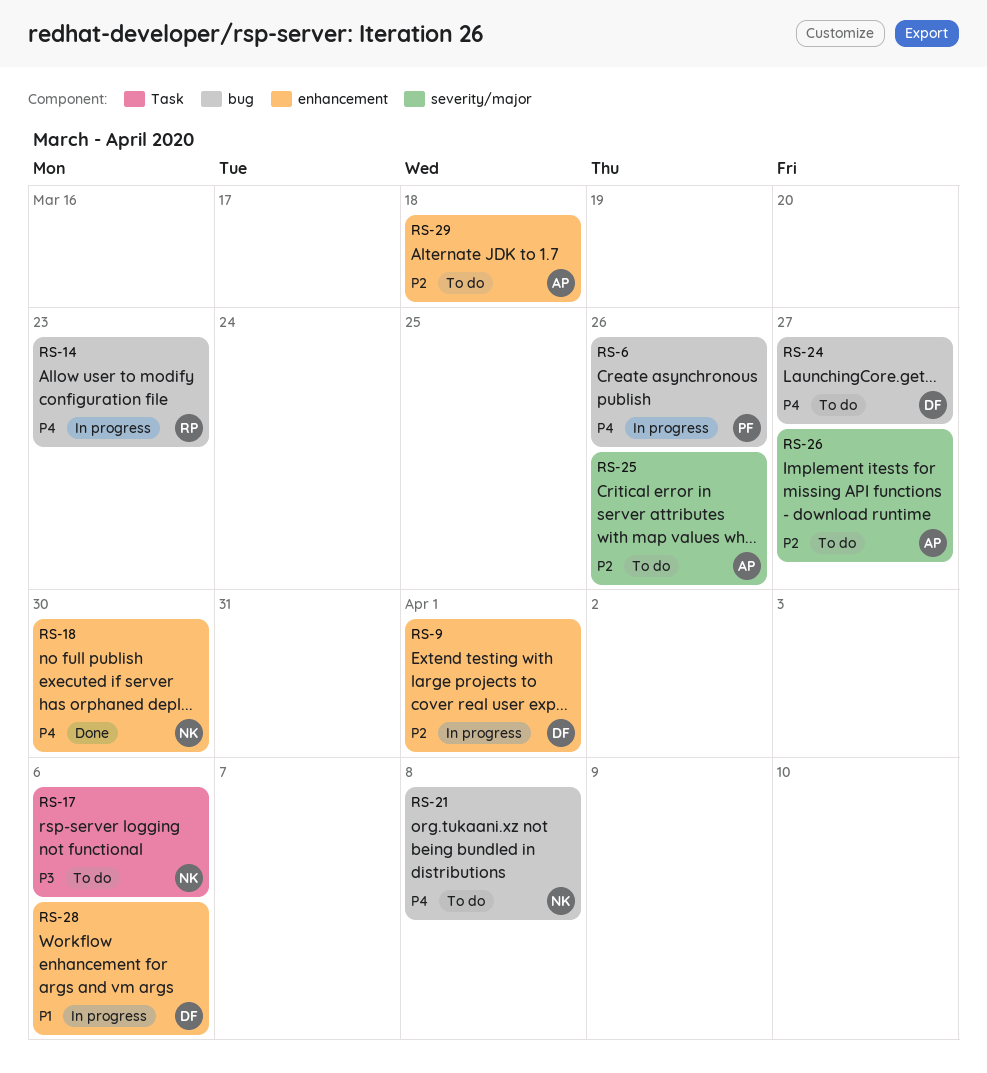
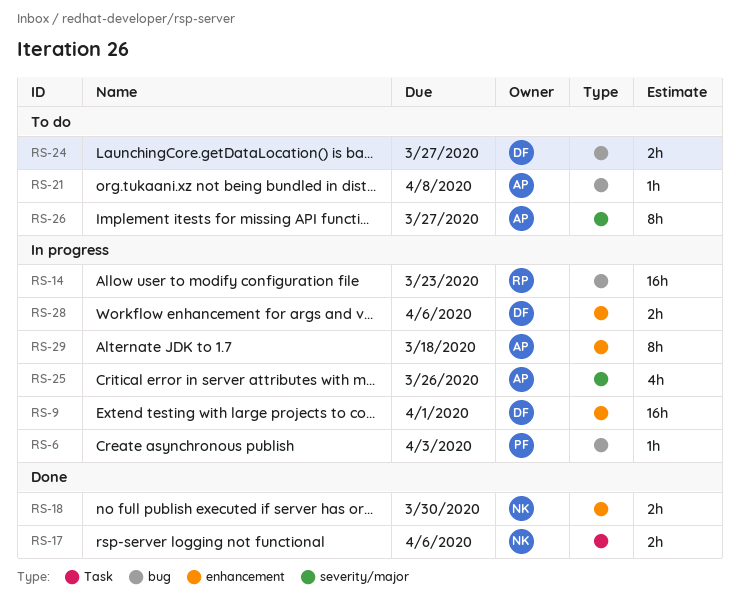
RS-6, due: Mar 26 -> Apr 3
RS-17, status: To do -> Done
RS-21, owner: NK -> AP
RS-25, status: To do -> In progress
RS-29, status: To do -> In progress

